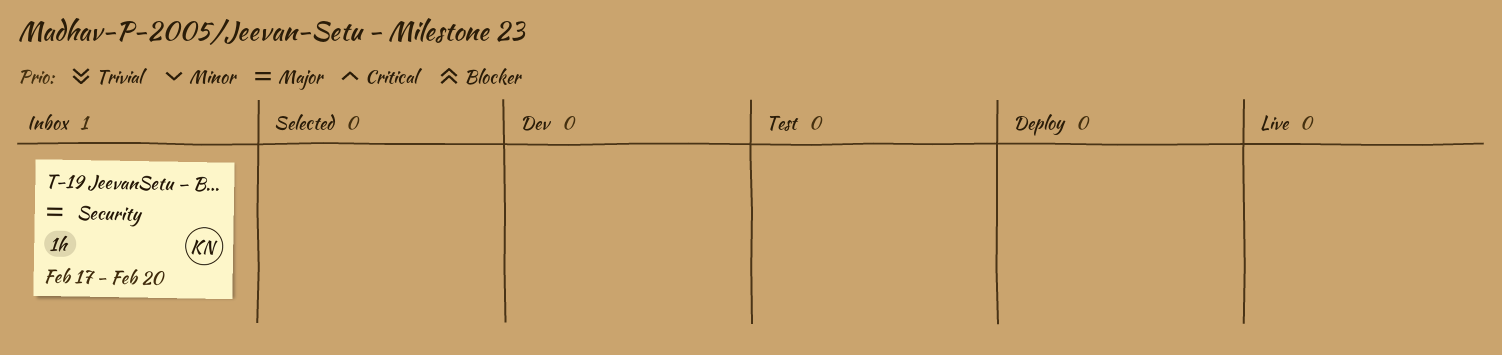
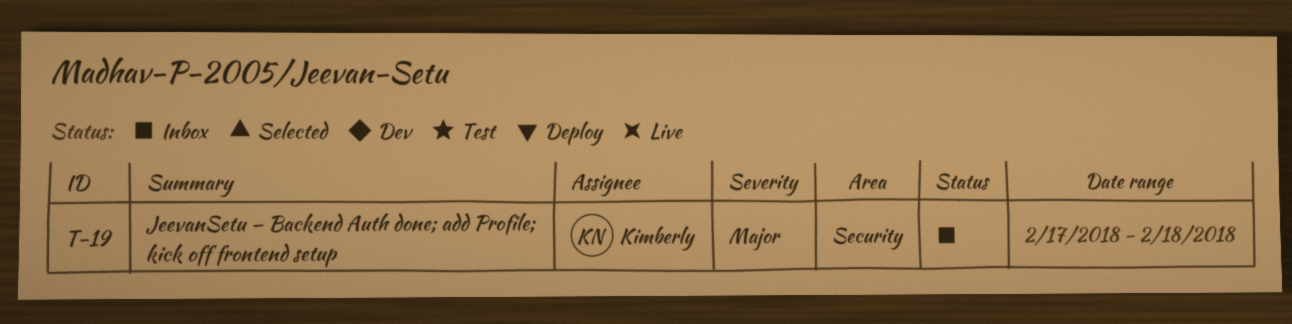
T-19, due: Feb 20 -> Feb 18

